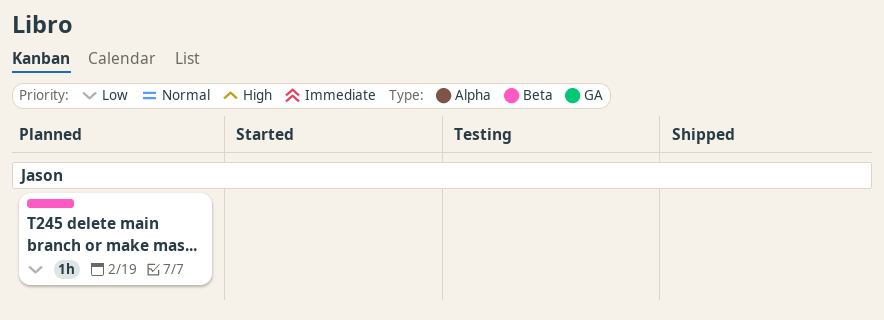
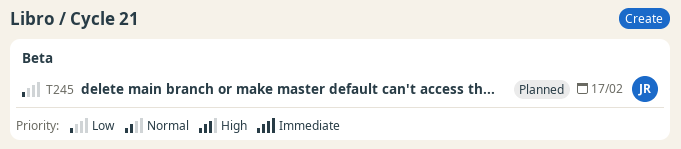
T245, due: Feb 19 -> Feb 17

